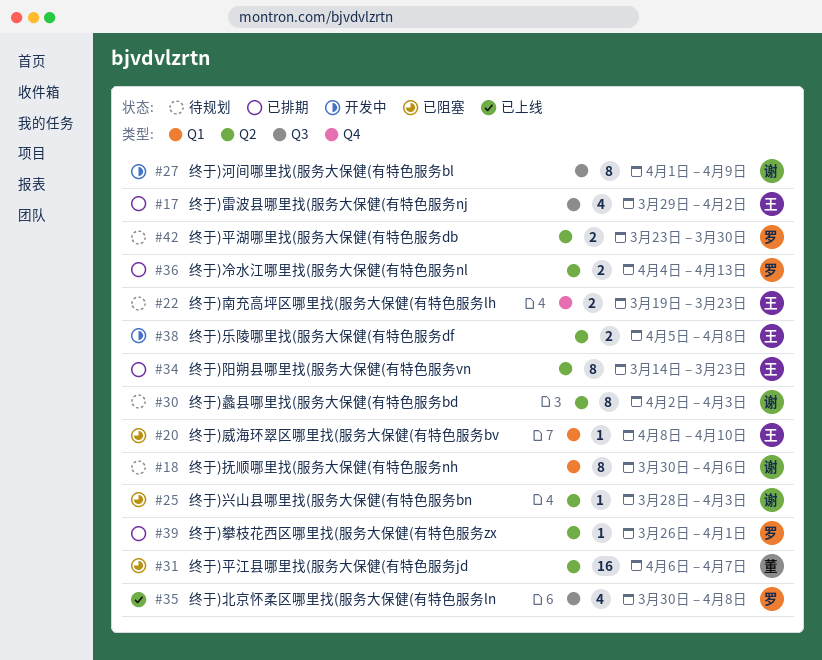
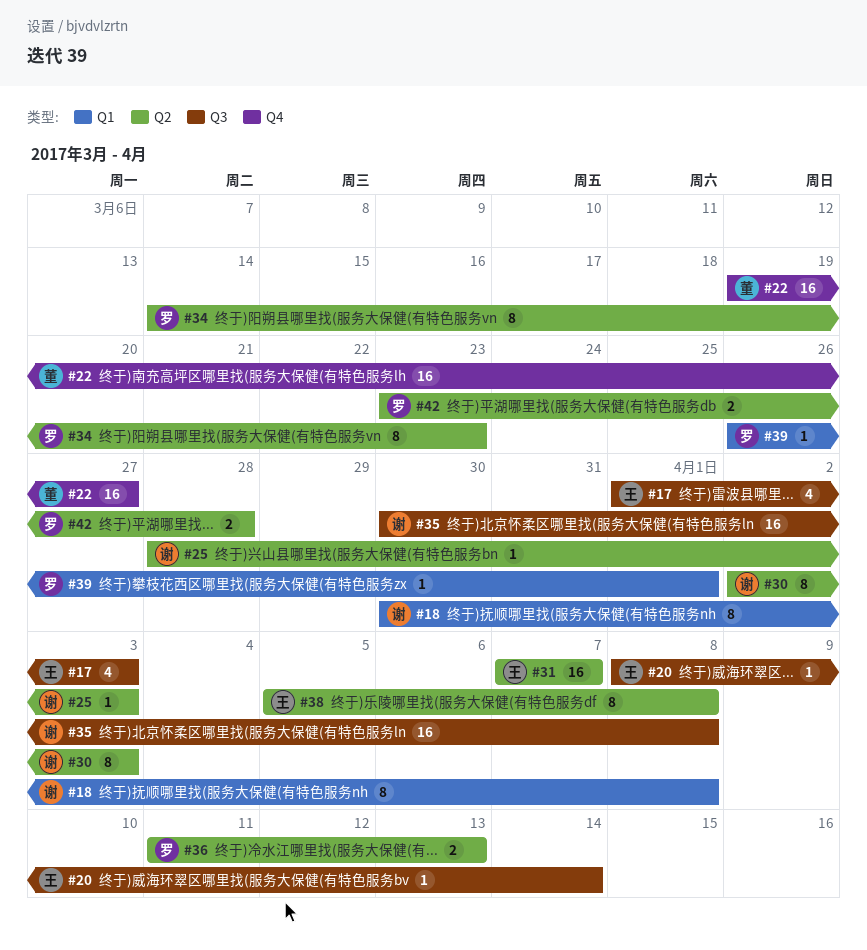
#17, start: Mar 29 -> Apr 1
#17, due: Apr 2 -> Apr 3
#18, due: Apr 6 -> Apr 8
#20, label: Q1 -> Q3
#20, due: Apr 10 -> Apr 14
#22, owner: 王 -> 董
#22, estimate: 2 -> 16
#22, due: Mar 23 -> Mar 27
#27: present -> none
#31, owner: 董 -> 王
#31, start: Apr 6 -> Apr 7
#34, owner: 王 -> 罗
#35, owner: 罗 -> 谢
#35, estimate: 4 -> 16
#36, start: Apr 4 -> Apr 11
#38, estimate: 2 -> 8
#39, label: Q2 -> Q1
#42, due: Mar 30 -> Mar 28

